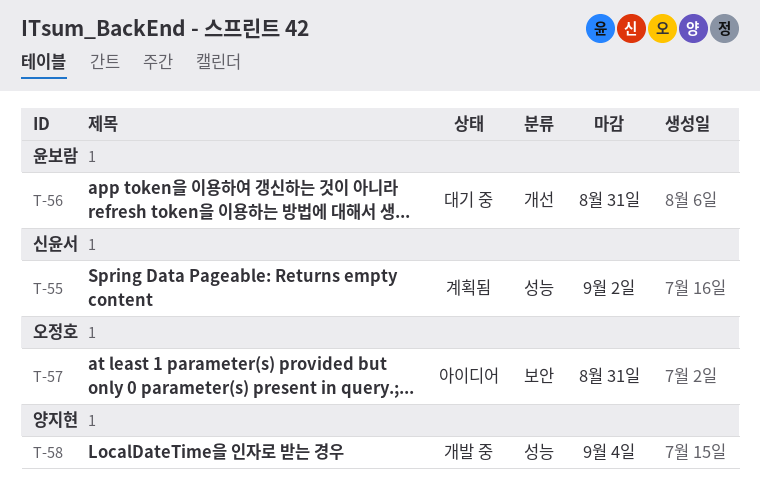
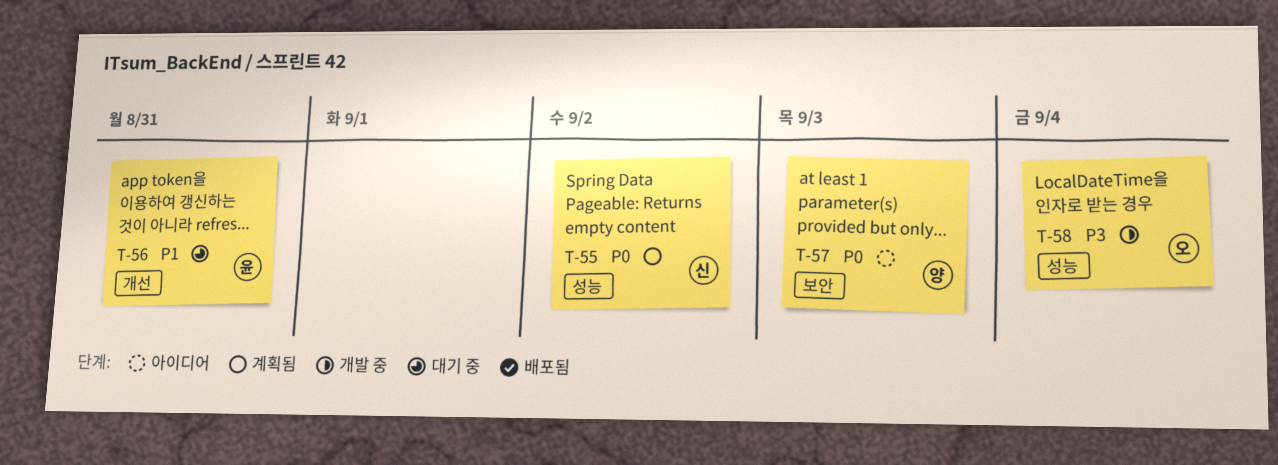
T-57, owner: 오정호 -> 양지현
T-57, due: Aug 31 -> Sep 3
T-58, owner: 양지현 -> 오정호

